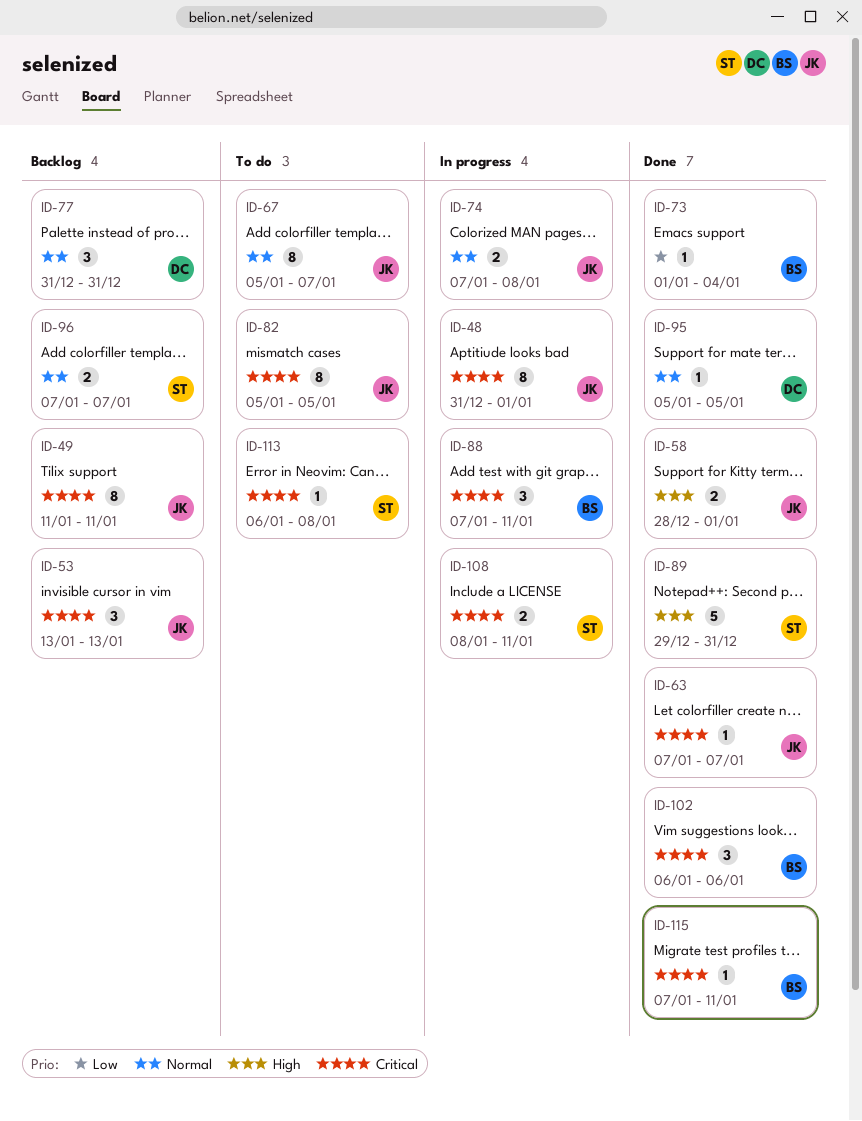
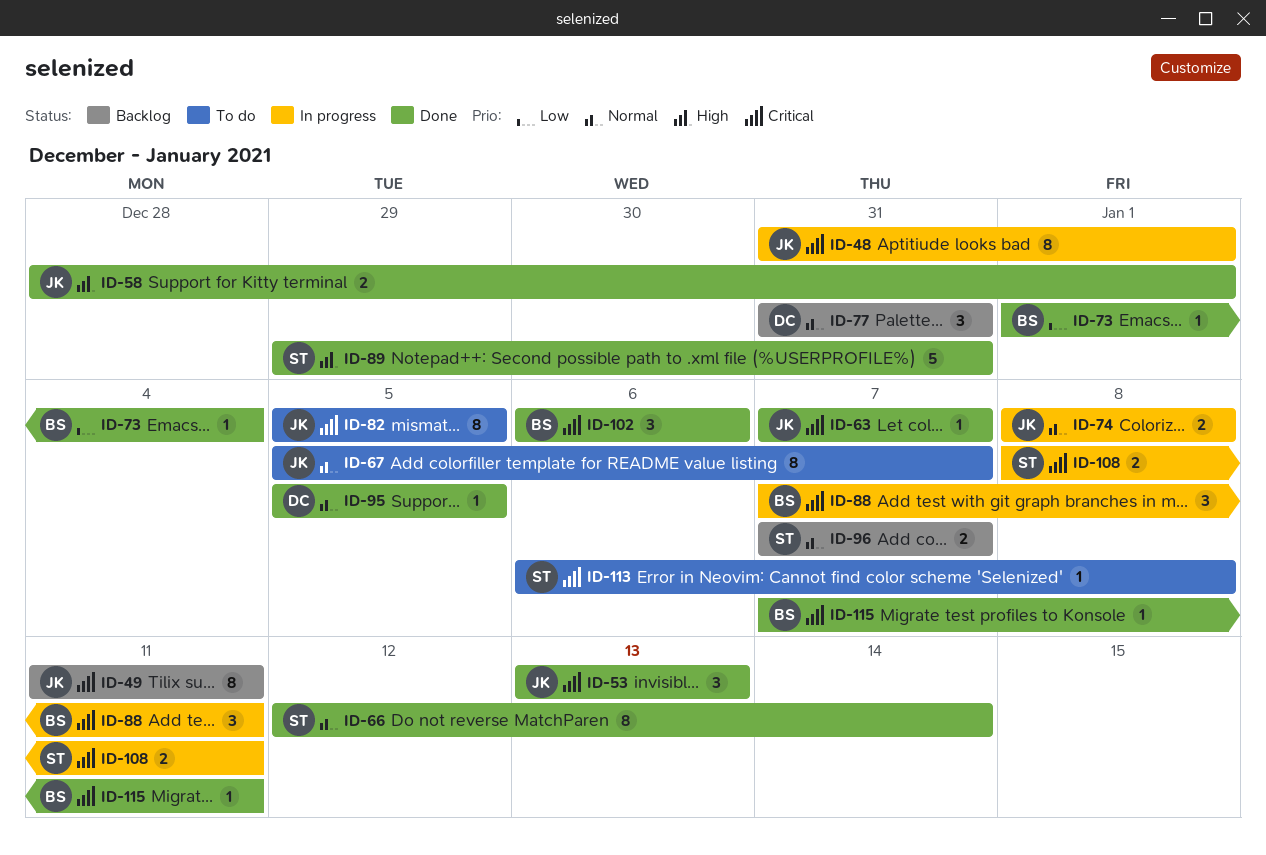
ID-53, status: Backlog -> Done
ID-66: none -> present
ID-74, start: Jan 7 -> Jan 8

